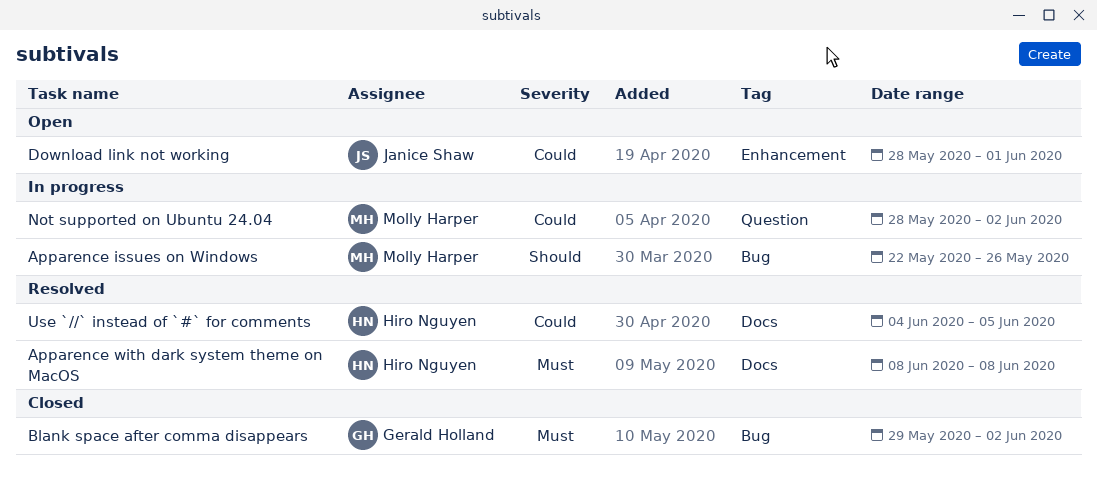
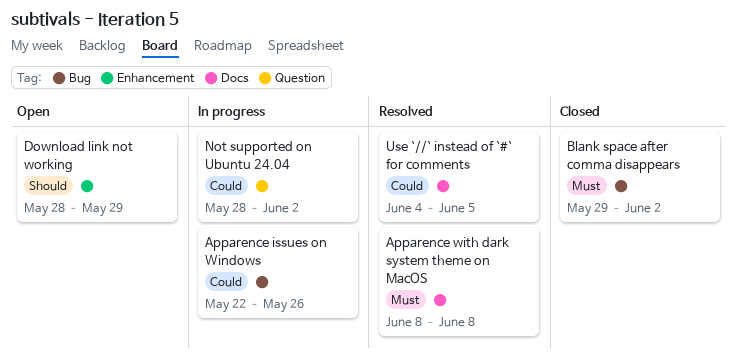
Apparence issues on Windows, priority: Should -> Could
Download link not working, priority: Could -> Should
Download link not working, due: Jun 1 -> May 29

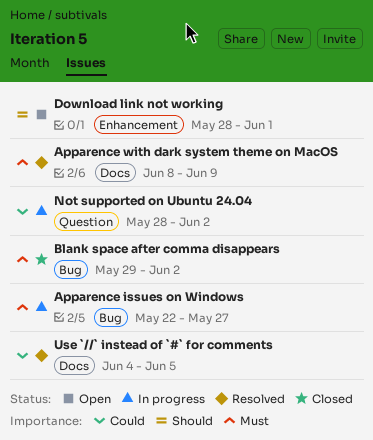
Apparence issues on Windows, priority: Could -> Must
Apparence issues on Windows, due: May 26 -> May 27
Apparence with dark system theme on MacOS, due: Jun 8 -> Jun 9
Download link not working, due: May 29 -> Jun 1

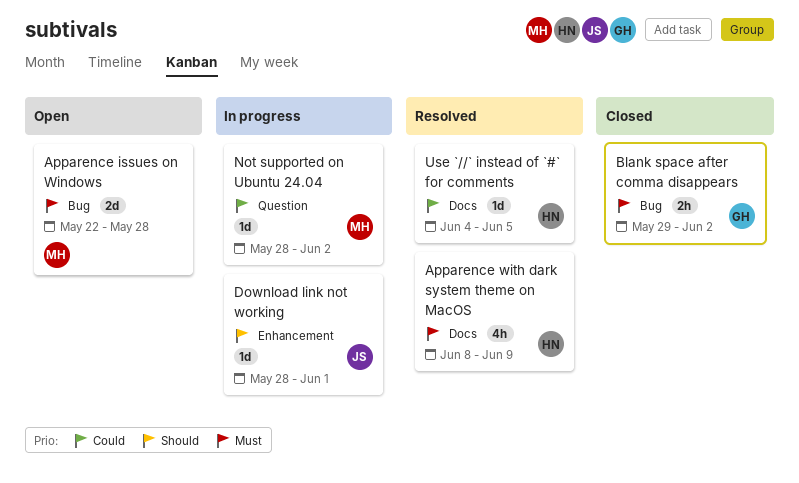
Apparence issues on Windows, status: In progress -> Open
Apparence issues on Windows, due: May 27 -> May 28
Download link not working, status: Open -> In progress

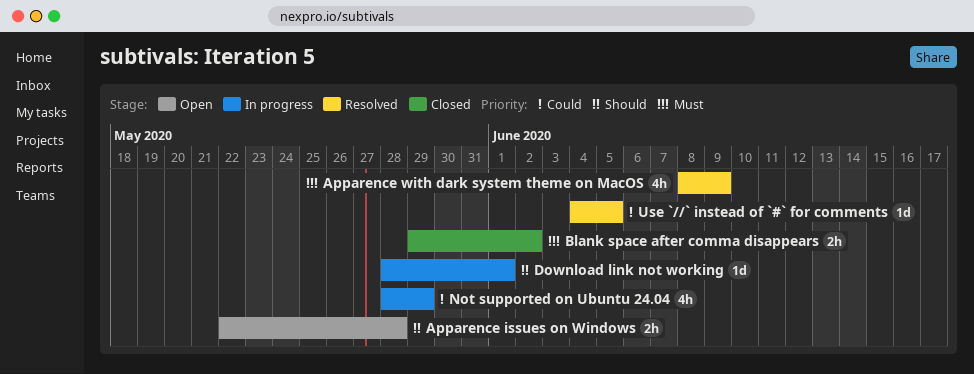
Apparence issues on Windows, priority: Must -> Should
Apparence issues on Windows, estimate: 2d -> 2h
Not supported on Ubuntu 24.04, estimate: 1d -> 4h
Not supported on Ubuntu 24.04, due: Jun 2 -> May 29

